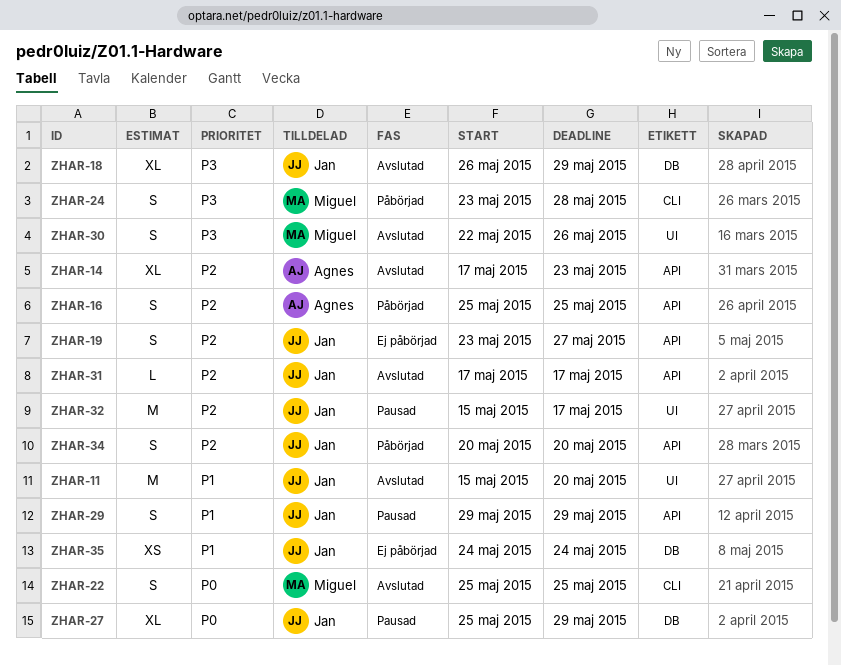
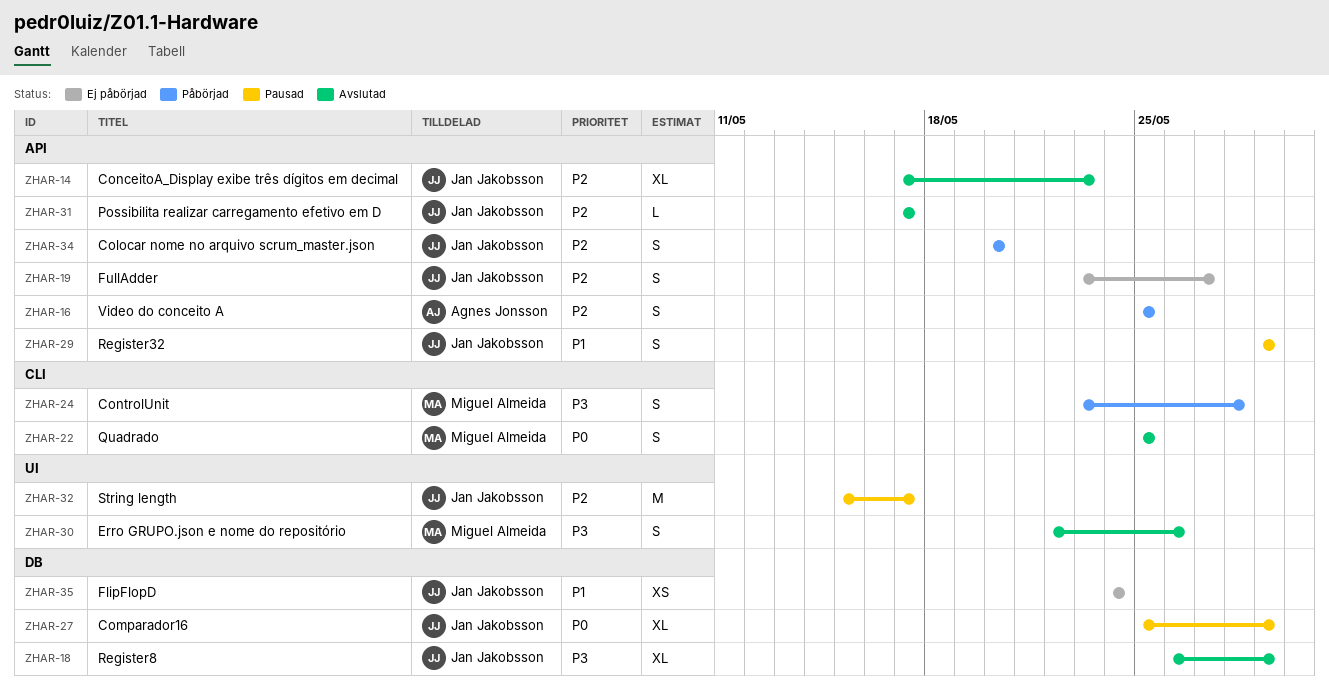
ZHAR-11: present -> none
ZHAR-14, owner: Agnes Jonsson -> Jan Jakobsson

